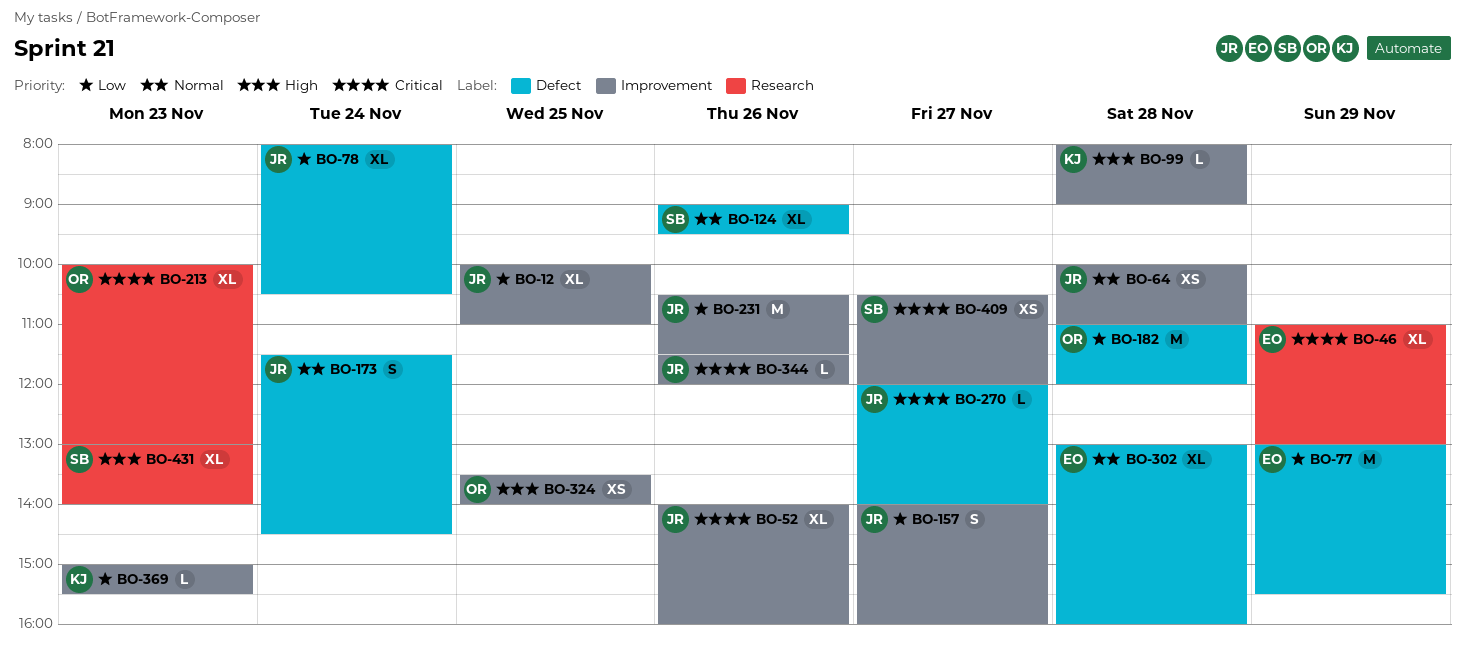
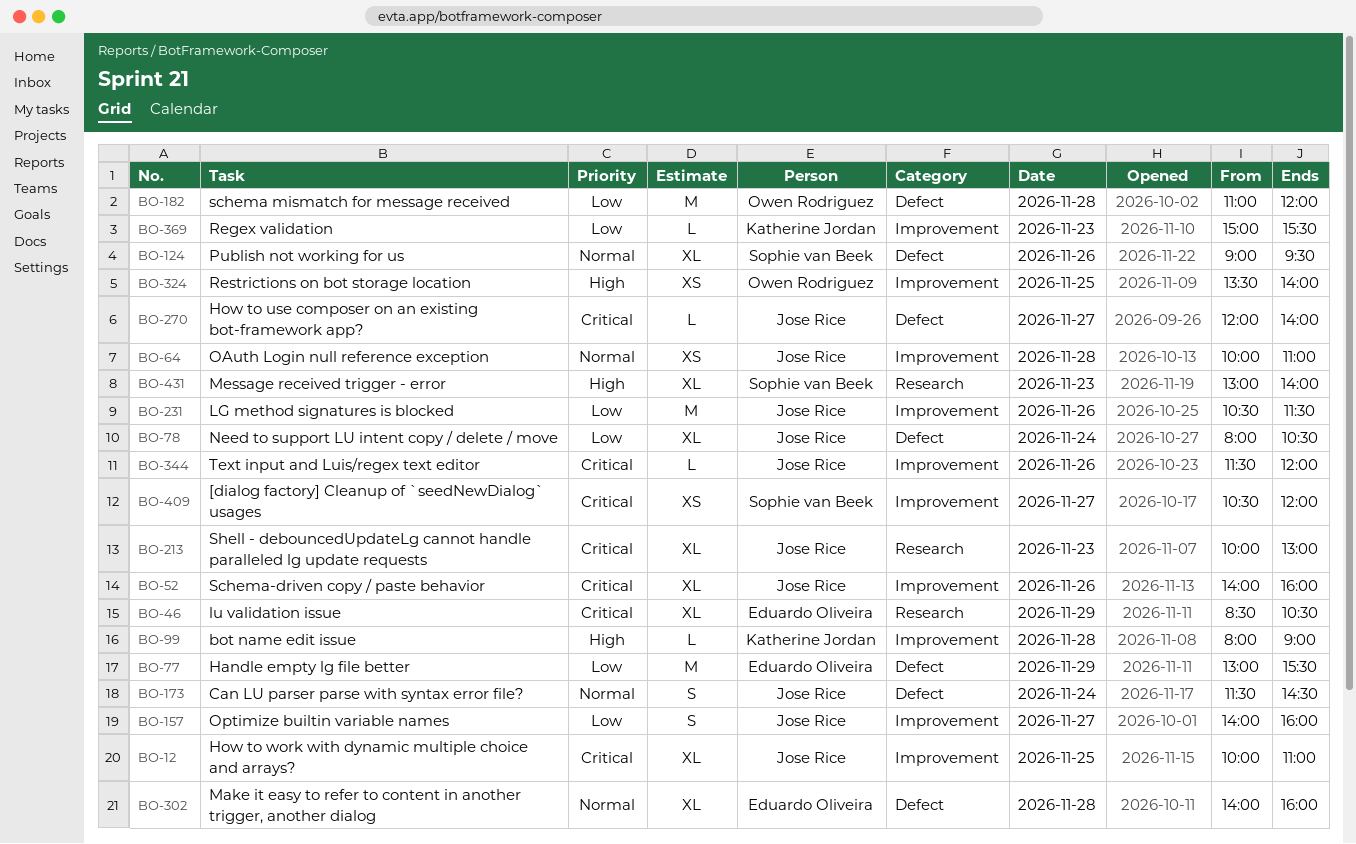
BO-12, priority: Low -> Critical
BO-46, begins: 11:00 -> 08:30
BO-46, ends: 13:00 -> 10:30
BO-213, owner: Owen Rodriguez -> Jose Rice
BO-302, begins: 13:00 -> 14:00

